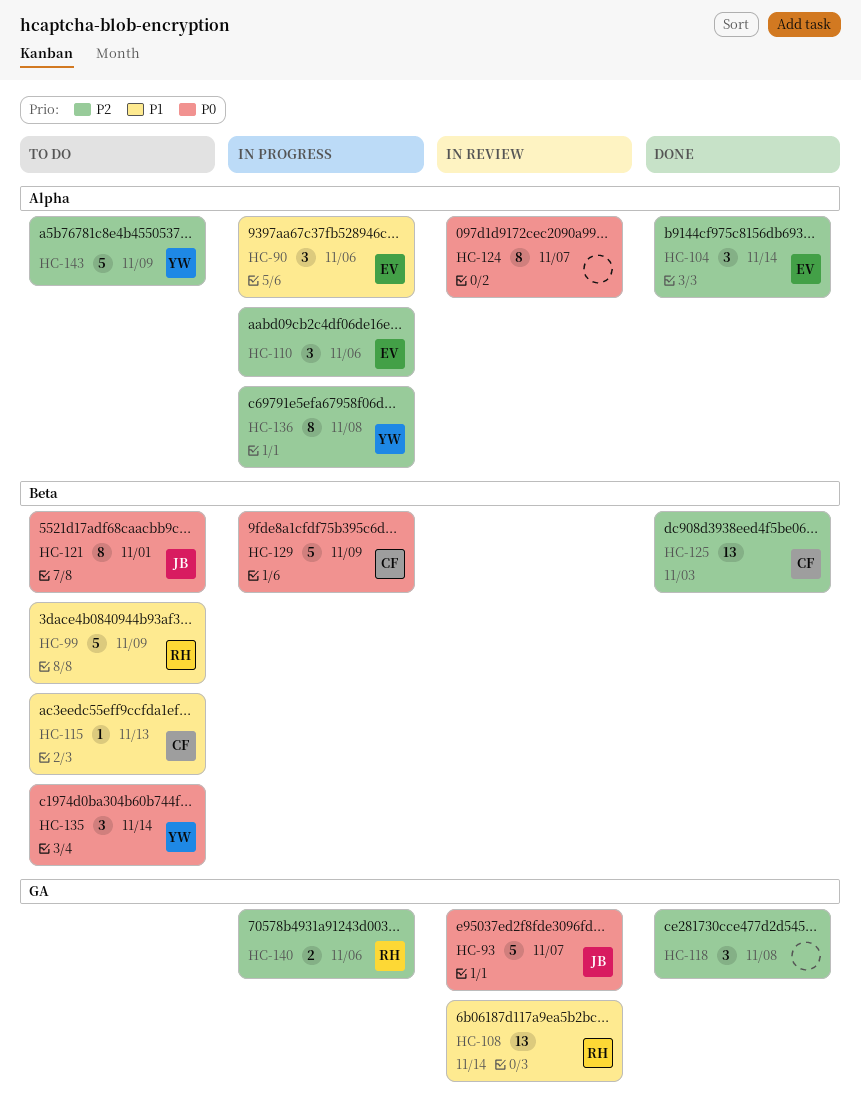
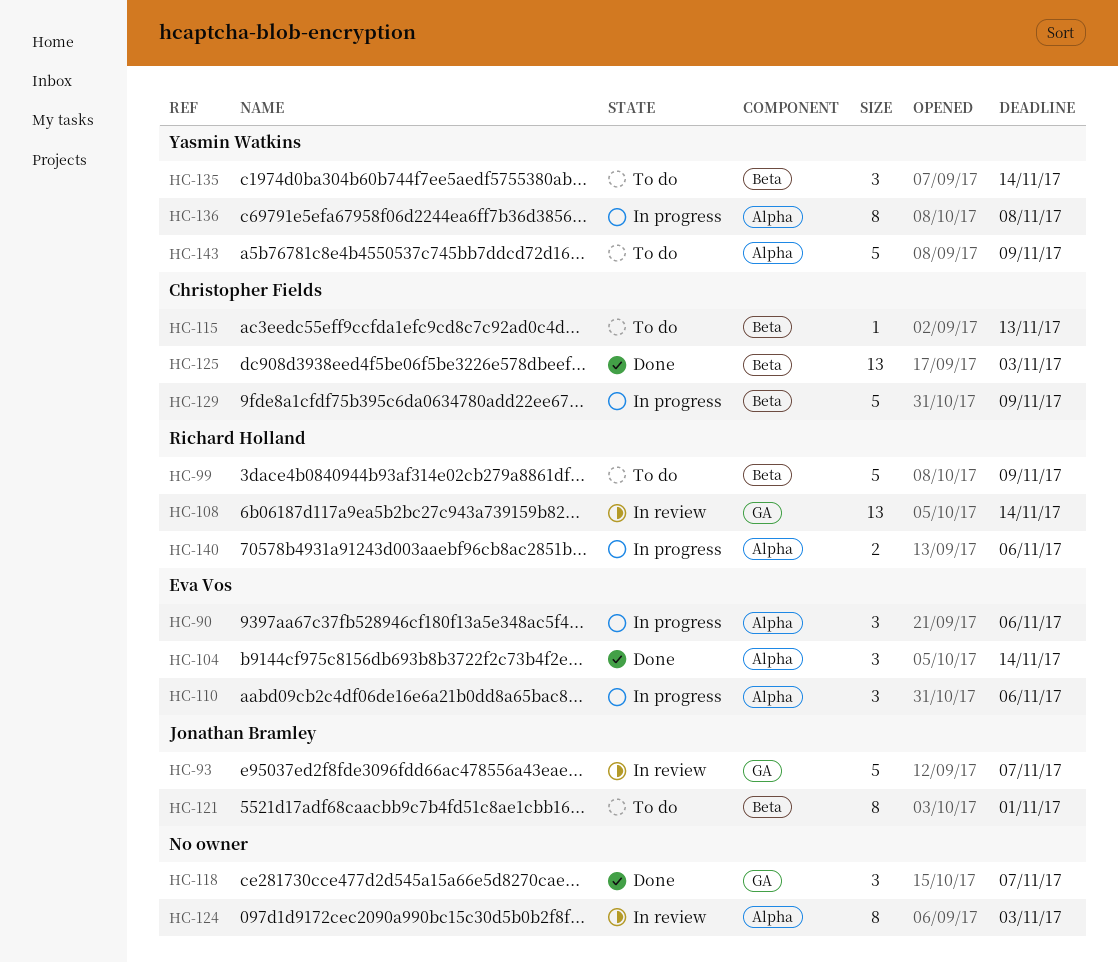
HC-118, due: Nov 8 -> Nov 7
HC-124, due: Nov 7 -> Nov 3
HC-140, label: GA -> Alpha

